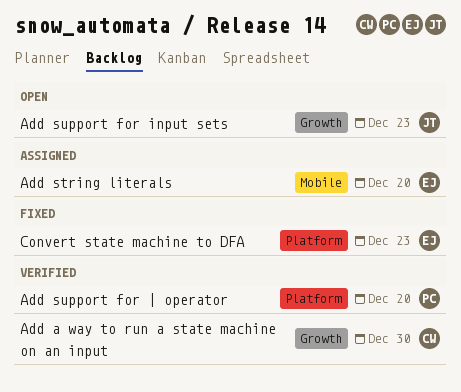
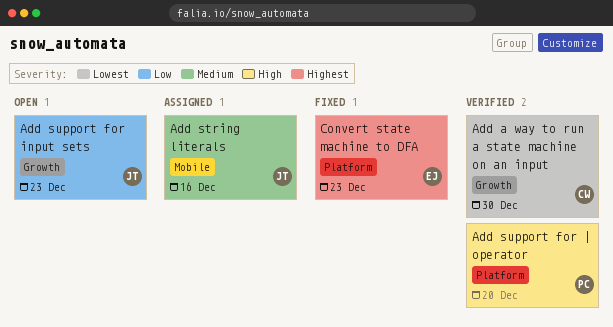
Add string literals, owner: EJ -> JT
Add string literals, due: Dec 20 -> Dec 16

